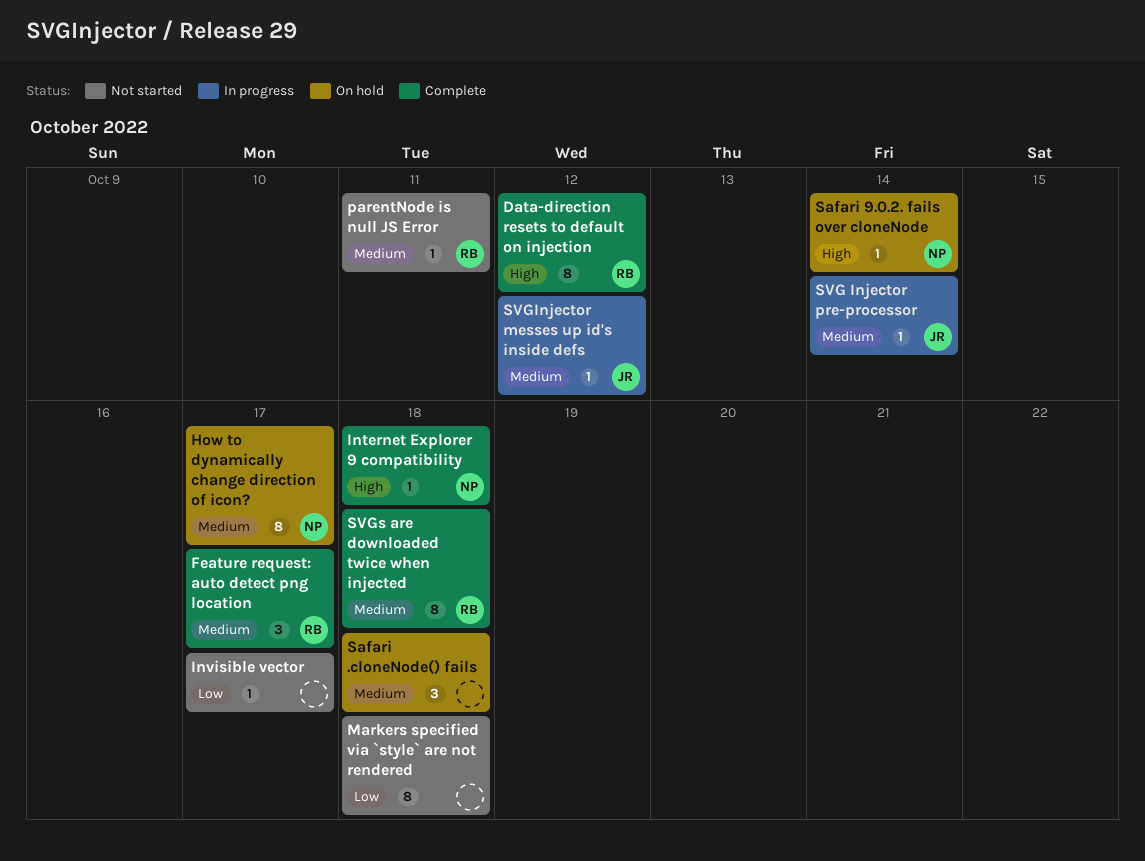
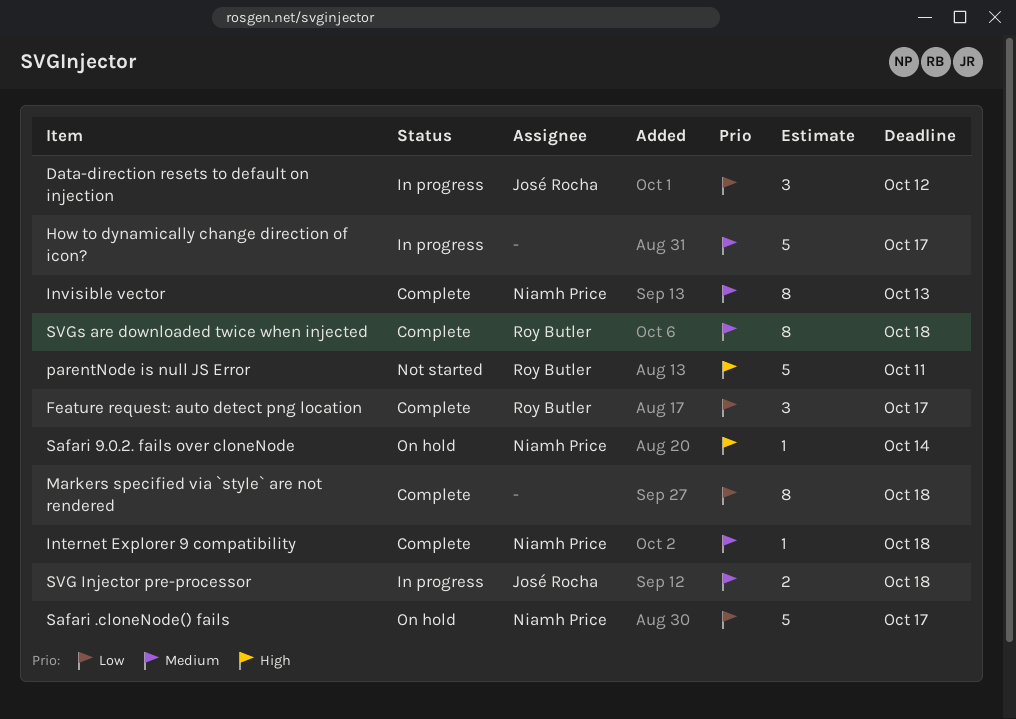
Data-direction resets to default on injection, status: Complete -> In progress
Data-direction resets to default on injection, owner: Roy Butler -> José Rocha
Data-direction resets to default on injection, priority: High -> Low
Data-direction resets to default on injection, estimate: 8 -> 3
Feature request: auto detect png location, priority: Medium -> Low
How to dynamically change direction of icon?, status: On hold -> In progress
How to dynamically change direction of icon?, owner: Niamh Price -> none
How to dynamically change direction of icon?, estimate: 8 -> 5
Internet Explorer 9 compatibility, priority: High -> Medium
Invisible vector, status: Not started -> Complete
Invisible vector, owner: none -> Niamh Price
Invisible vector, priority: Low -> Medium
Invisible vector, estimate: 1 -> 8
Invisible vector, due: Oct 17 -> Oct 13
Markers specified via `style` are not rendered, status: Not started -> Complete
parentNode is null JS Error, priority: Medium -> High
parentNode is null JS Error, estimate: 1 -> 5
Safari .cloneNode() fails, owner: none -> Niamh Price
Safari .cloneNode() fails, priority: Medium -> Low
Safari .cloneNode() fails, estimate: 3 -> 5
Safari .cloneNode() fails, due: Oct 18 -> Oct 17
SVG Injector pre-processor, estimate: 1 -> 2
SVG Injector pre-processor, due: Oct 14 -> Oct 18
SVGInjector messes up id's inside defs: present -> none

